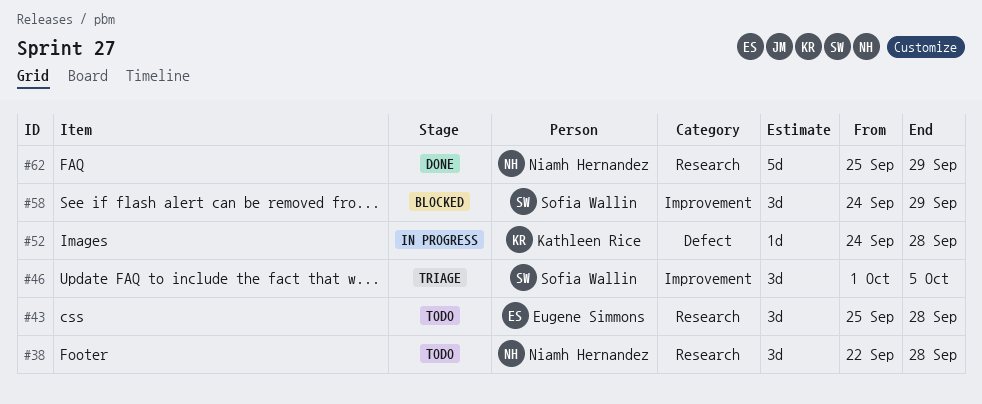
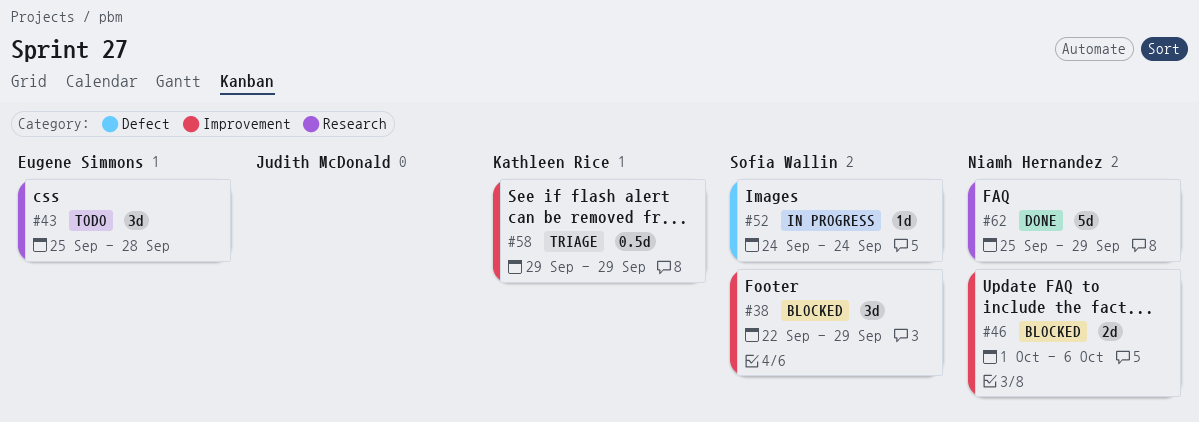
#38, status: Todo -> Blocked
#38, owner: Niamh Hernandez -> Sofia Wallin
#38, label: Research -> Improvement
#38, due: Sep 28 -> Sep 29
#46, status: Triage -> Blocked
#46, owner: Sofia Wallin -> Niamh Hernandez
#46, estimate: 3d -> 2d
#46, due: Oct 5 -> Oct 6
#52, owner: Kathleen Rice -> Sofia Wallin
#52, due: Sep 28 -> Sep 24
#58, status: Blocked -> Triage
#58, owner: Sofia Wallin -> Kathleen Rice
#58, estimate: 3d -> 0.5d
#58, start: Sep 24 -> Sep 29

